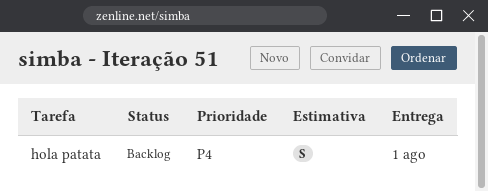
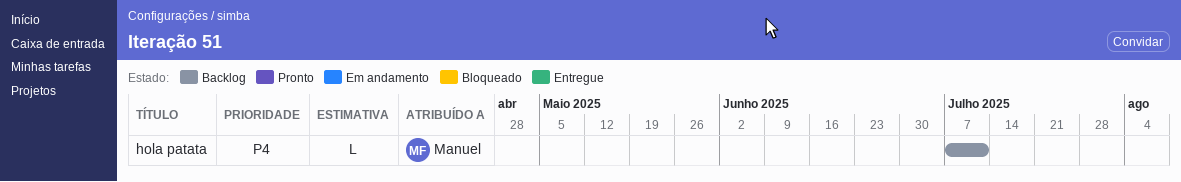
hola patata, estimate: S -> L
hola patata, due: Aug 1 -> Jul 11

